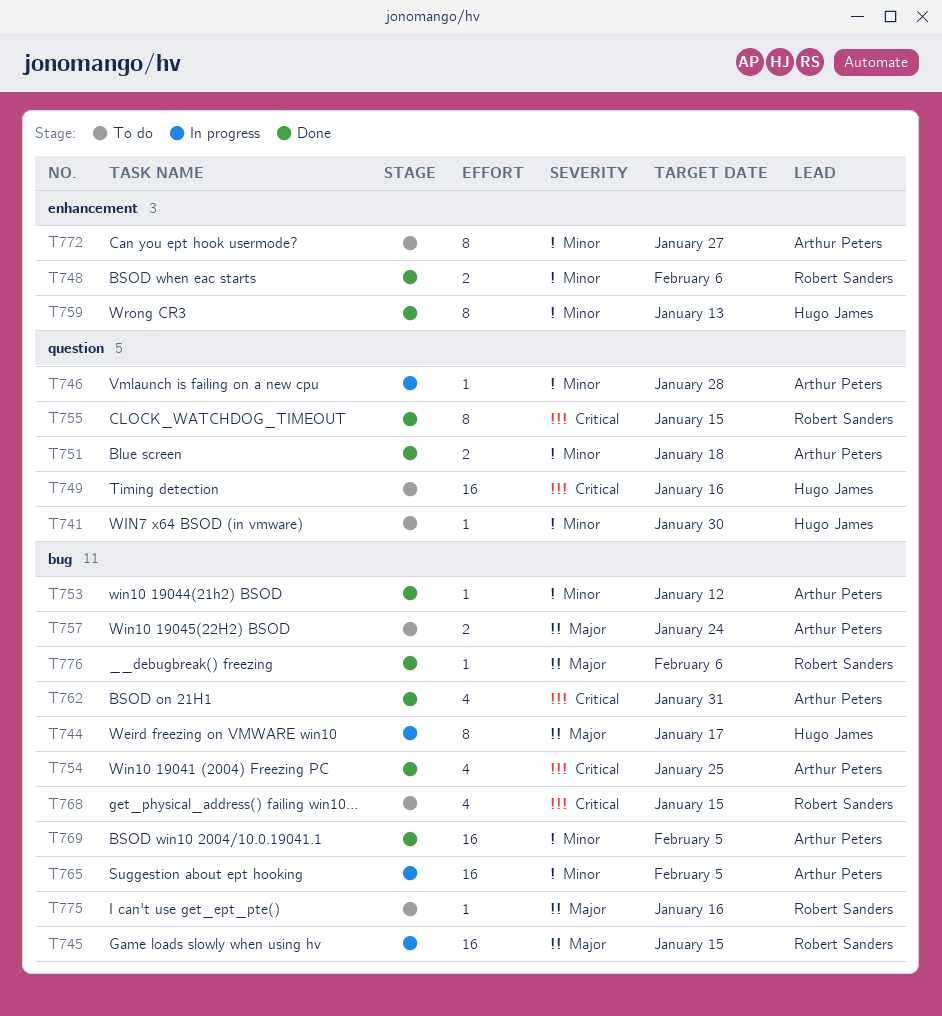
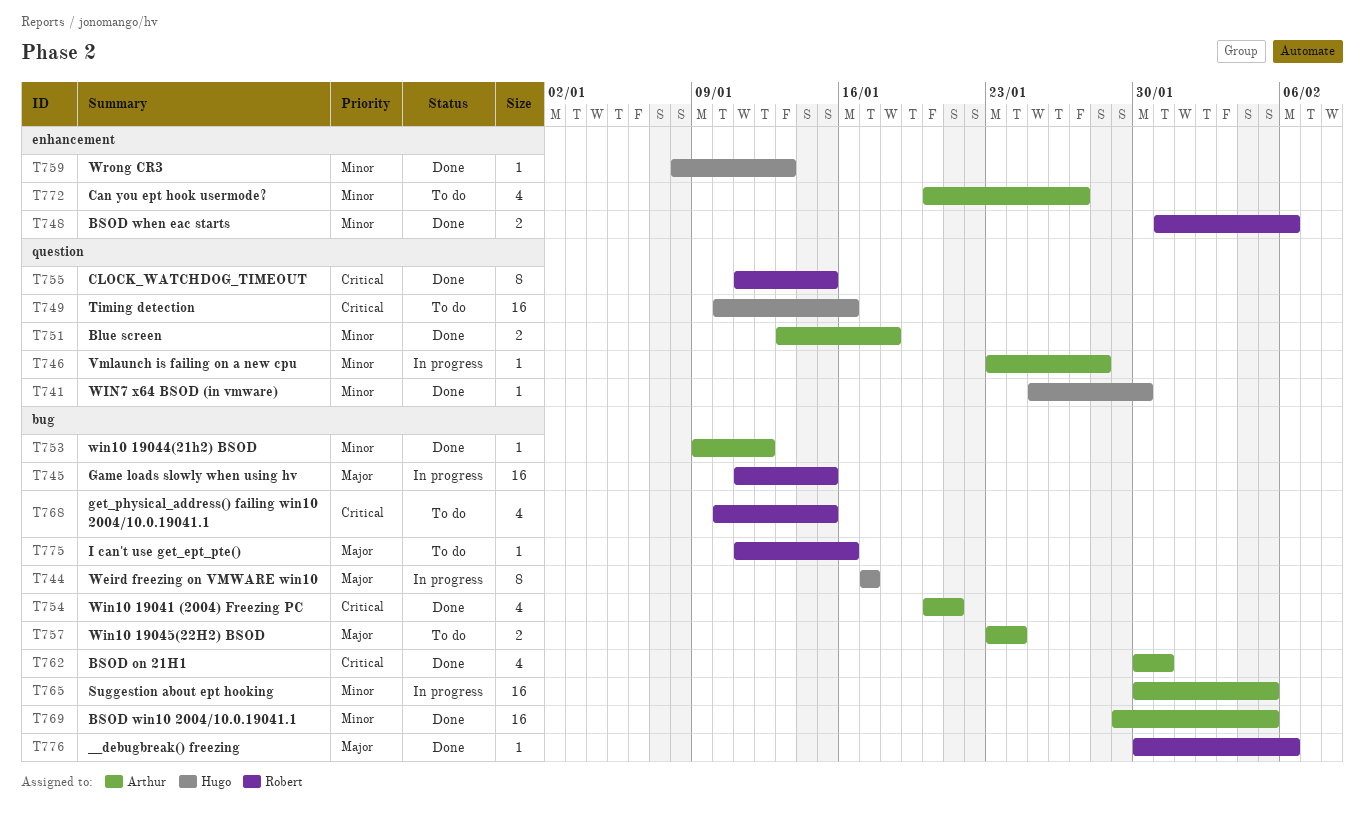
T741, status: To do -> Done
T754, due: Jan 25 -> Jan 21
T759, estimate: 8 -> 1
T772, estimate: 8 -> 4

